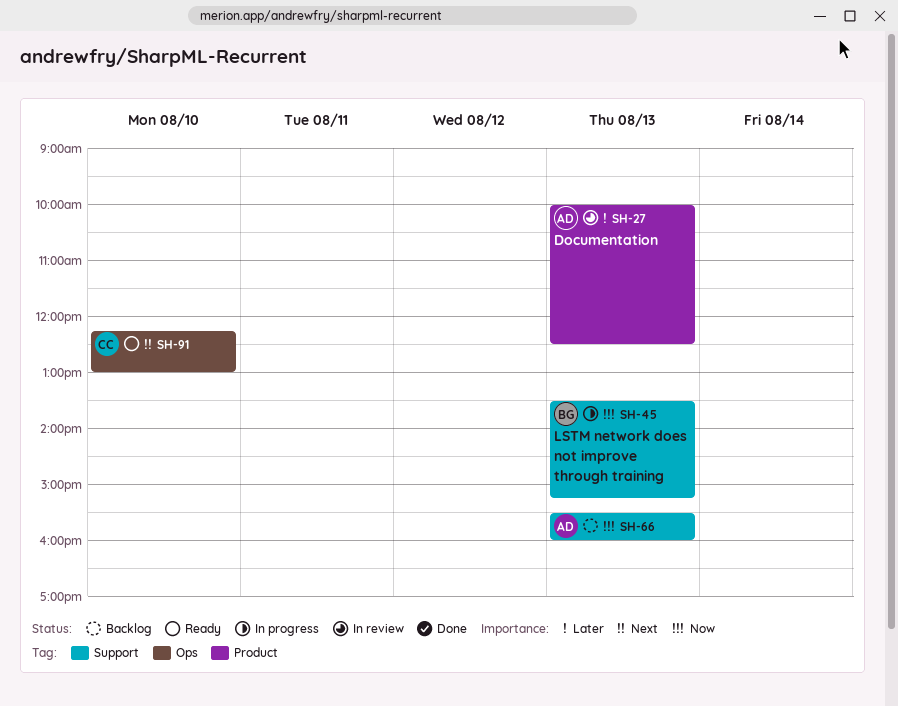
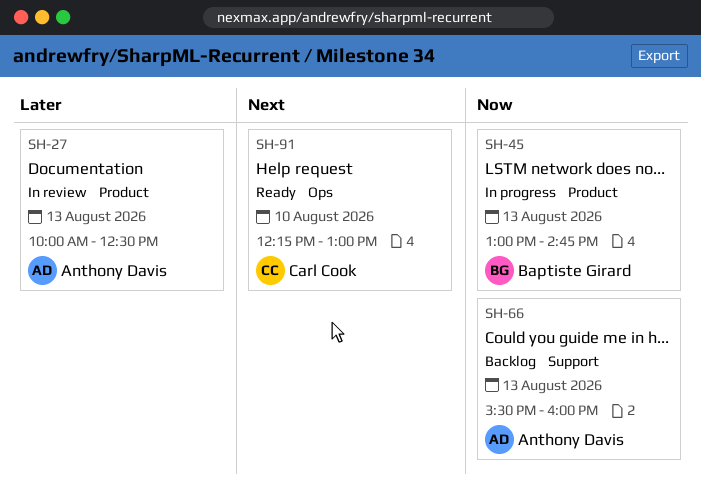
SH-45, label: Support -> Product
SH-45, begins: 13:30 -> 13:00
SH-45, ends: 15:15 -> 14:45

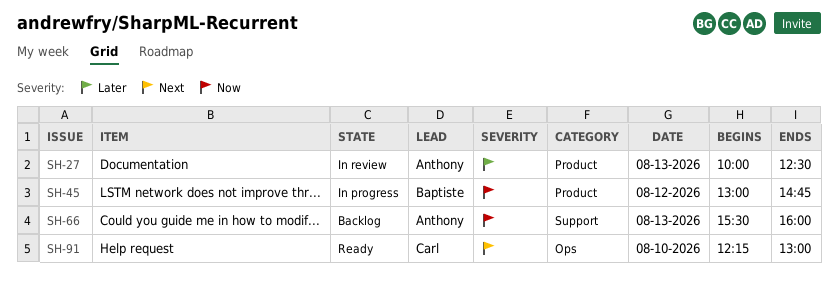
SH-45, day: Aug 13 -> Aug 12

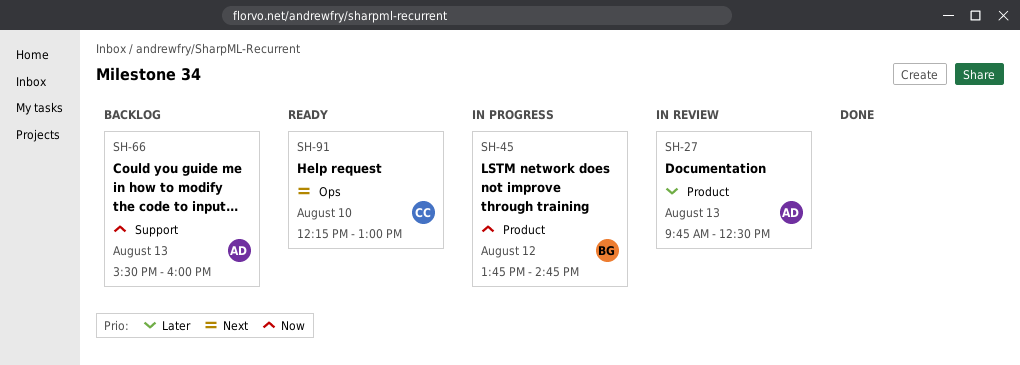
SH-27, begins: 10:00 -> 09:45
SH-45, begins: 13:00 -> 13:45

